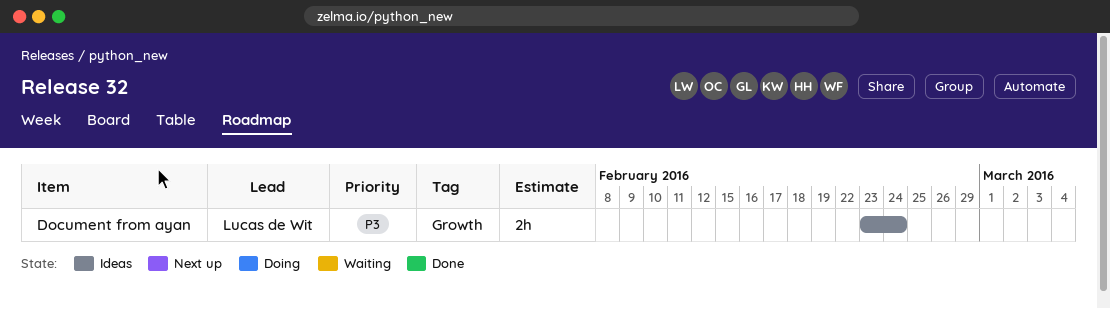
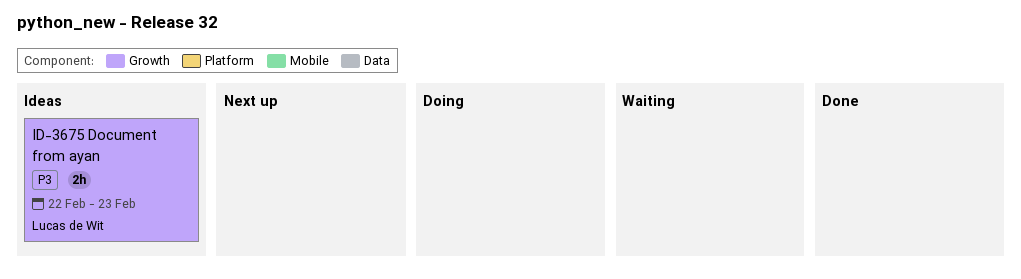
Document from ayan, start: Feb 23 -> Feb 22
Document from ayan, due: Feb 24 -> Feb 23

